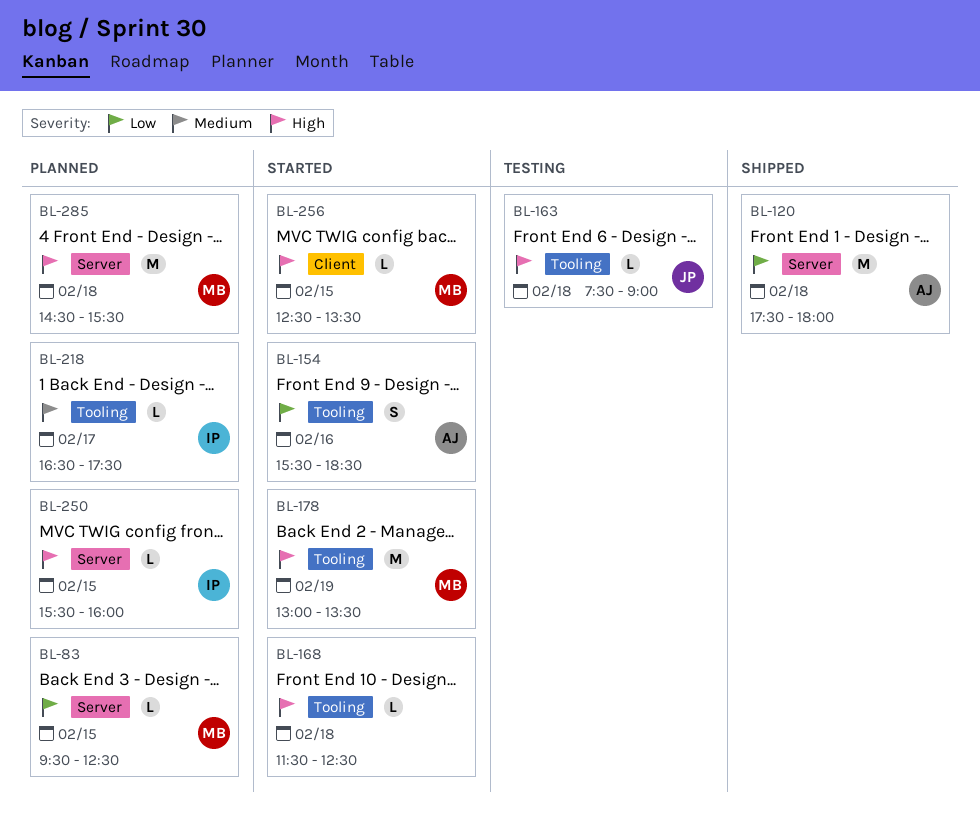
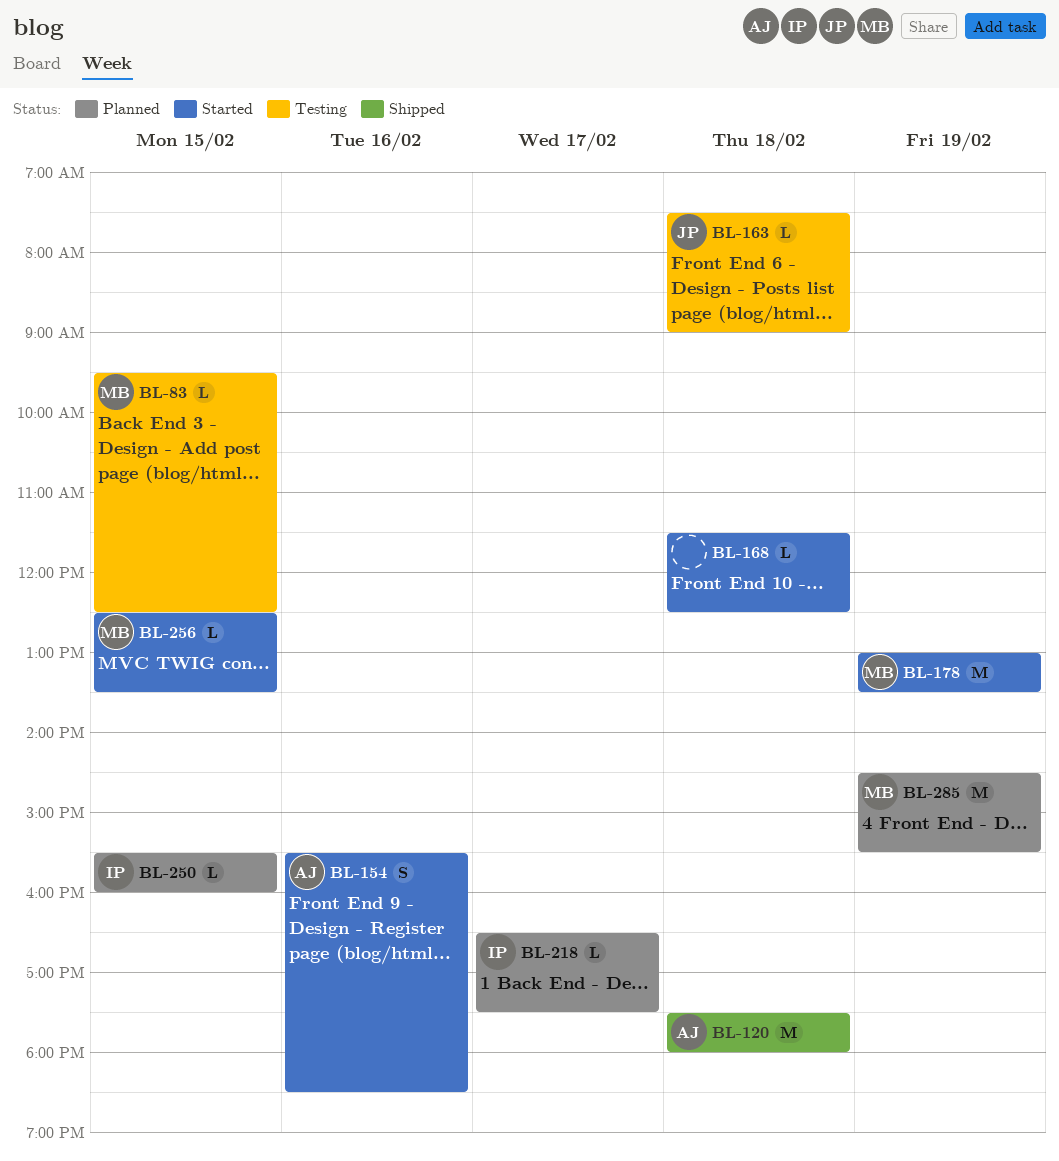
BL-83, status: Planned -> Testing
BL-285, day: Feb 18 -> Feb 19

